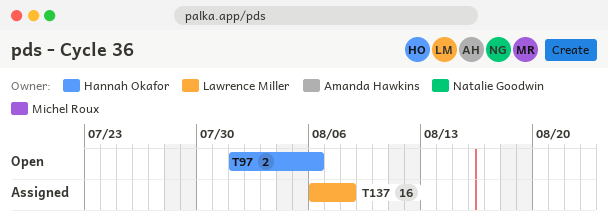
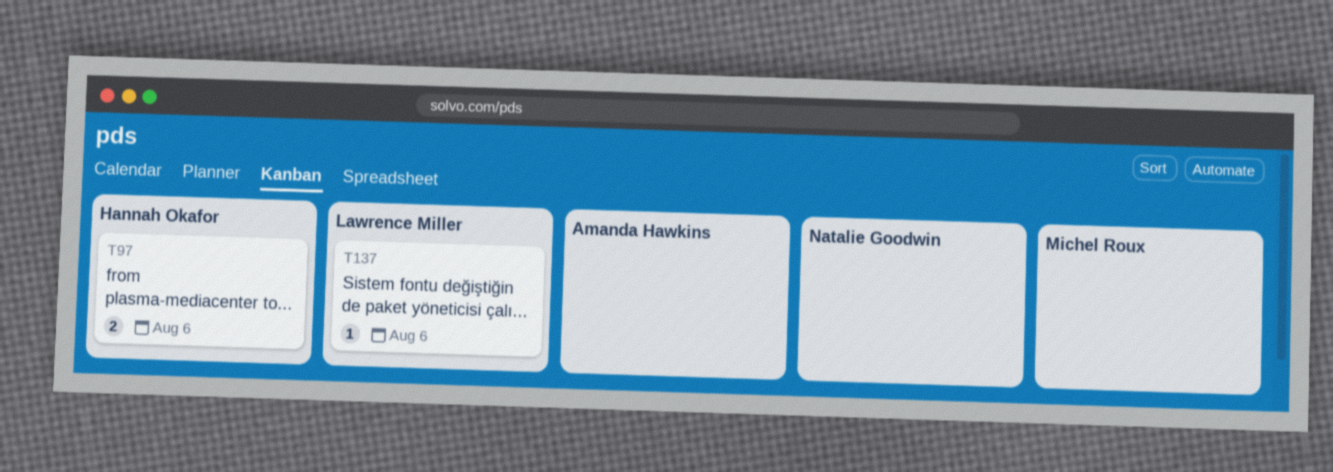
T137, estimate: 16 -> 1
T137, due: Aug 8 -> Aug 6

